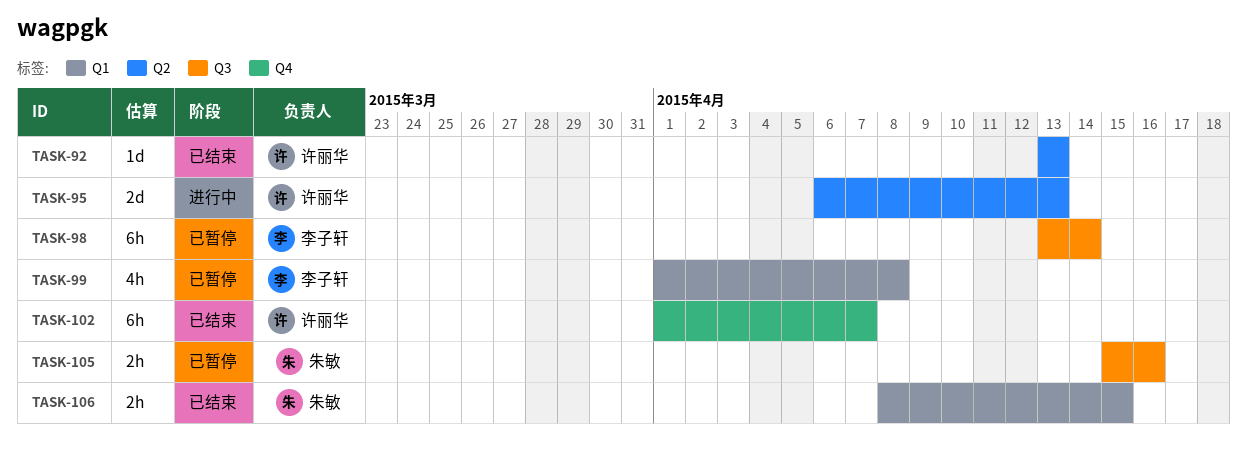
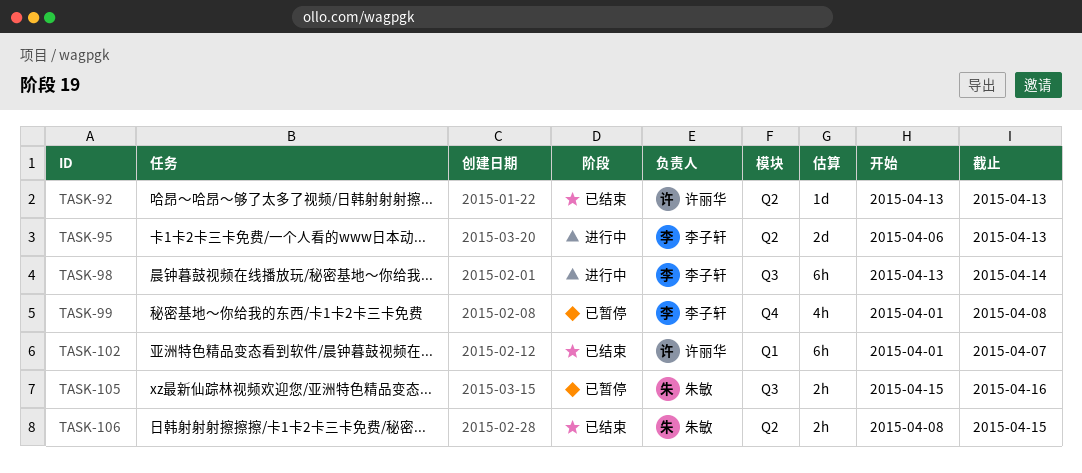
TASK-95, owner: 许丽华 -> 李子轩
TASK-98, status: 已暂停 -> 进行中
TASK-99, label: Q1 -> Q4
TASK-102, label: Q4 -> Q1
TASK-106, label: Q1 -> Q2

